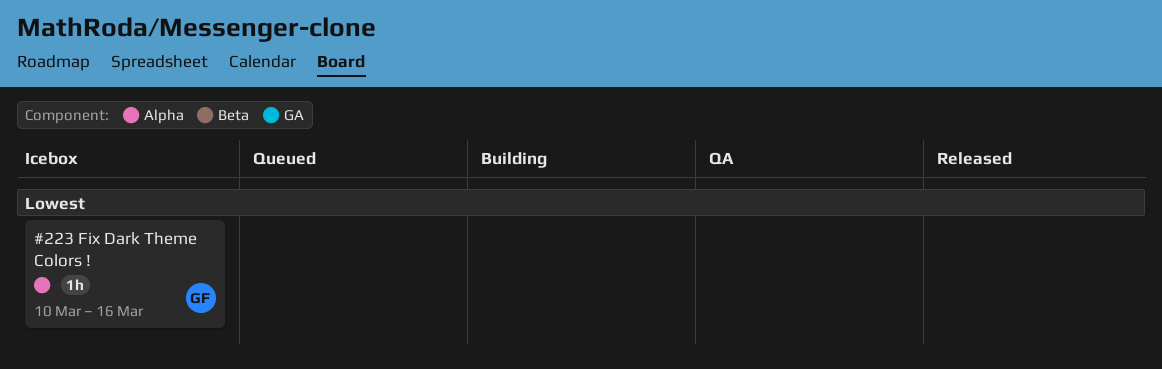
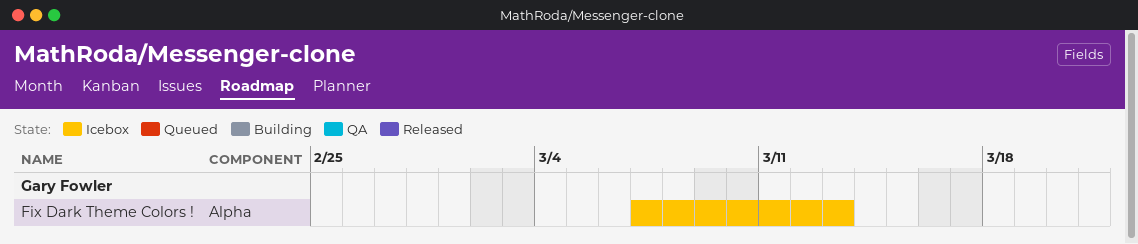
Fix Dark Theme Colors !, start: Mar 10 -> Mar 7
Fix Dark Theme Colors !, due: Mar 16 -> Mar 13

